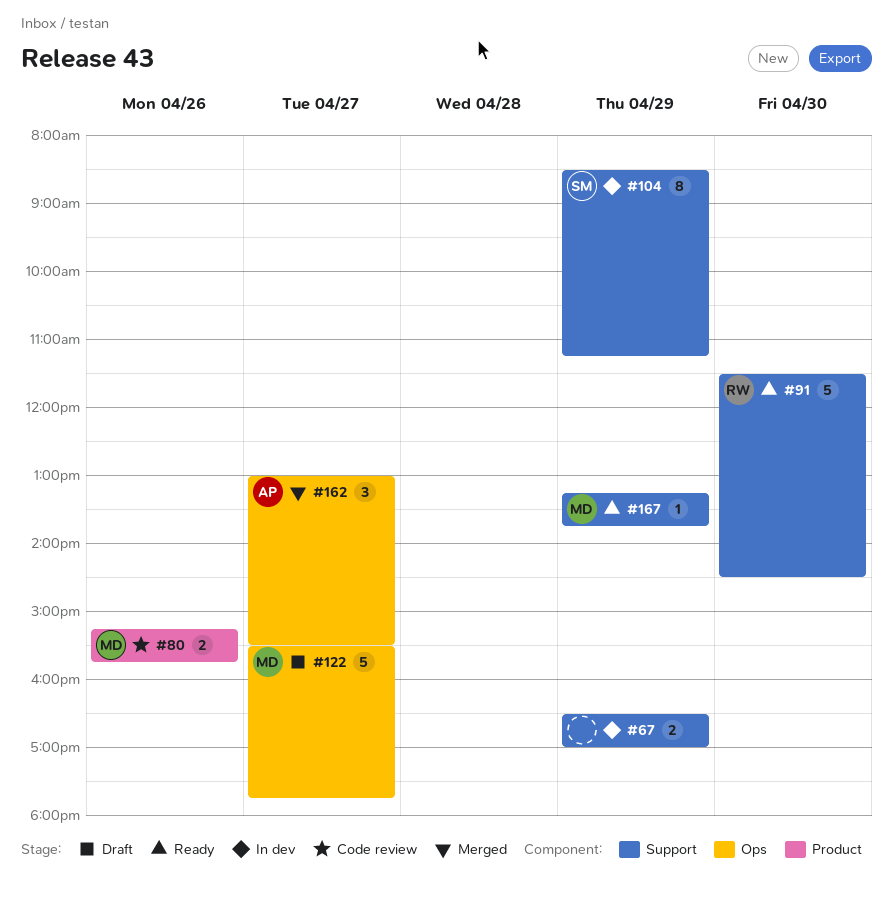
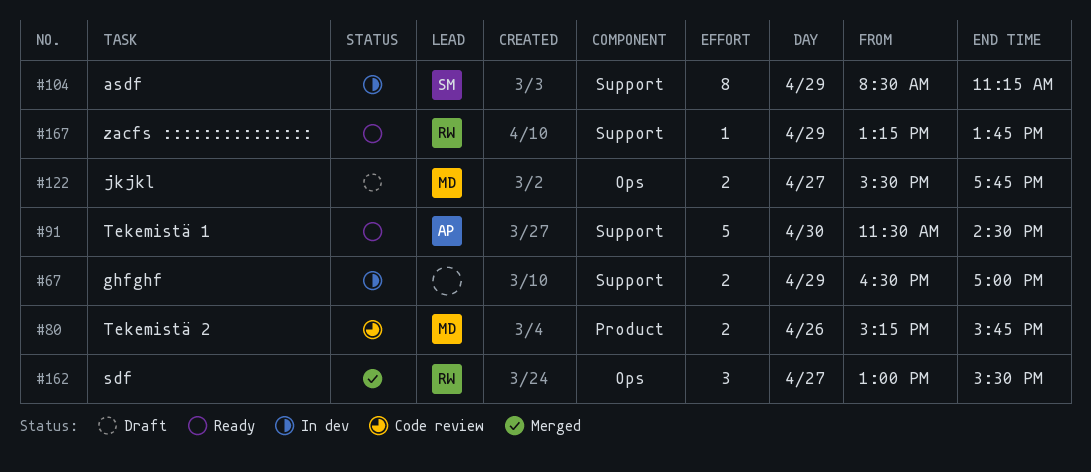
#91, owner: RW -> AP
#122, estimate: 5 -> 2
#162, owner: AP -> RW
#167, owner: MD -> RW

